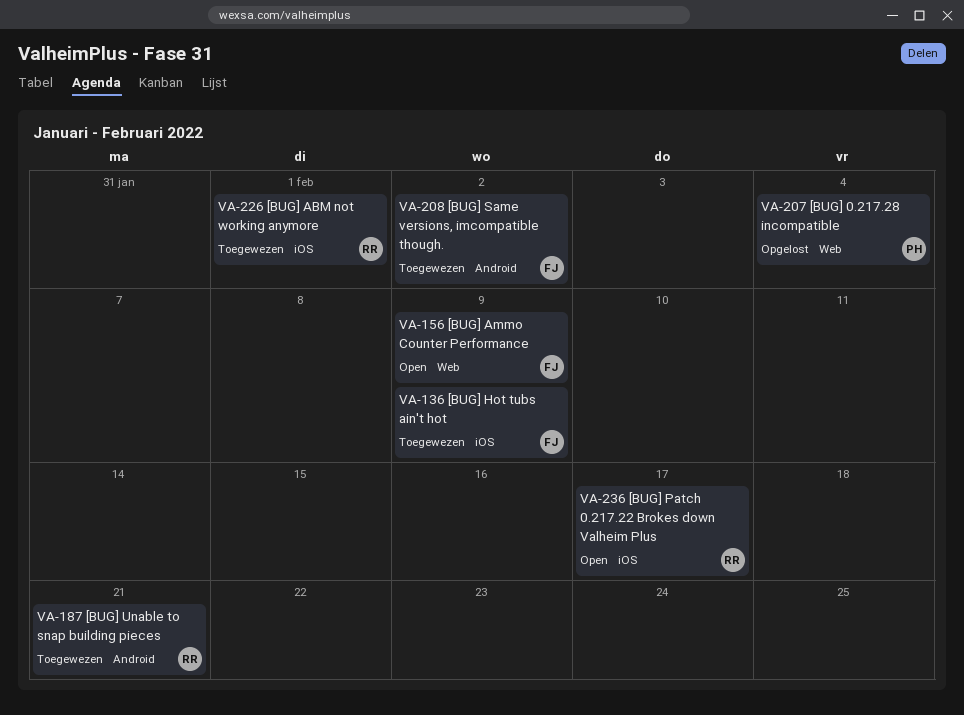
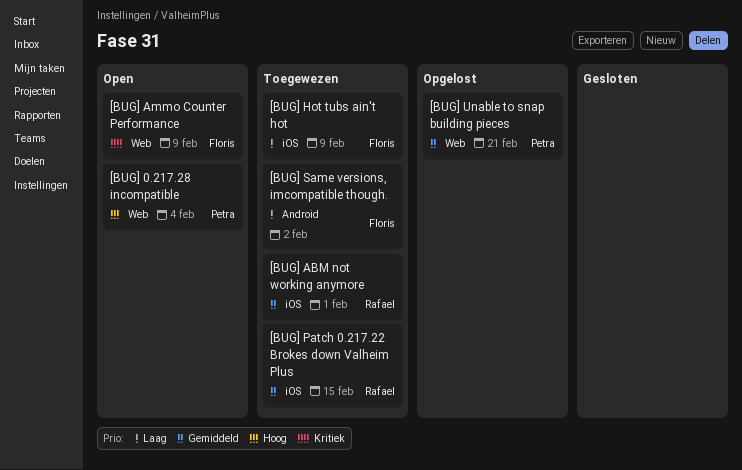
[BUG] 0.217.28 incompatible, status: Opgelost -> Open
[BUG] Patch 0.217.22 Brokes down Valheim Plus, status: Open -> Toegewezen
[BUG] Patch 0.217.22 Brokes down Valheim Plus, due: Feb 17 -> Feb 15
[BUG] Unable to snap building pieces, status: Toegewezen -> Opgelost
[BUG] Unable to snap building pieces, owner: Rafael -> Petra
[BUG] Unable to snap building pieces, label: Android -> Web

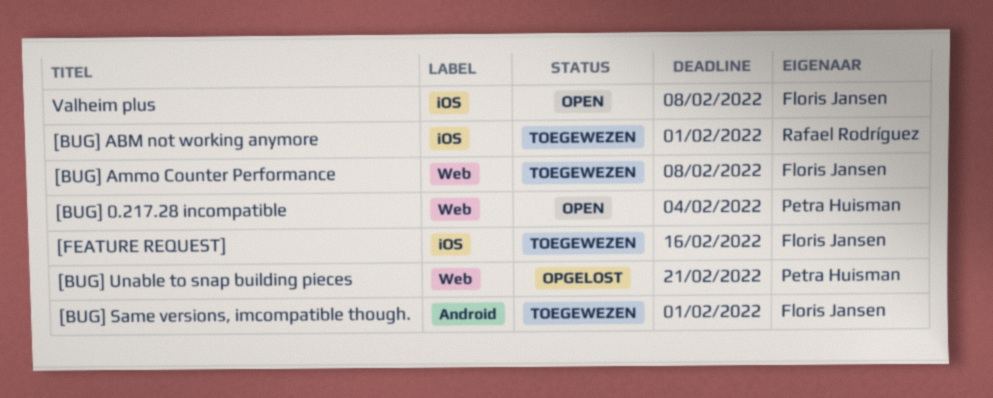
[BUG] Ammo Counter Performance, status: Open -> Toegewezen
[BUG] Ammo Counter Performance, due: Feb 9 -> Feb 8
[BUG] Hot tubs ain't hot: present -> none
[BUG] Patch 0.217.22 Brokes down Valheim Plus: present -> none
[BUG] Same versions, imcompatible though., due: Feb 2 -> Feb 1
[FEATURE REQUEST]: none -> present
Valheim plus: none -> present

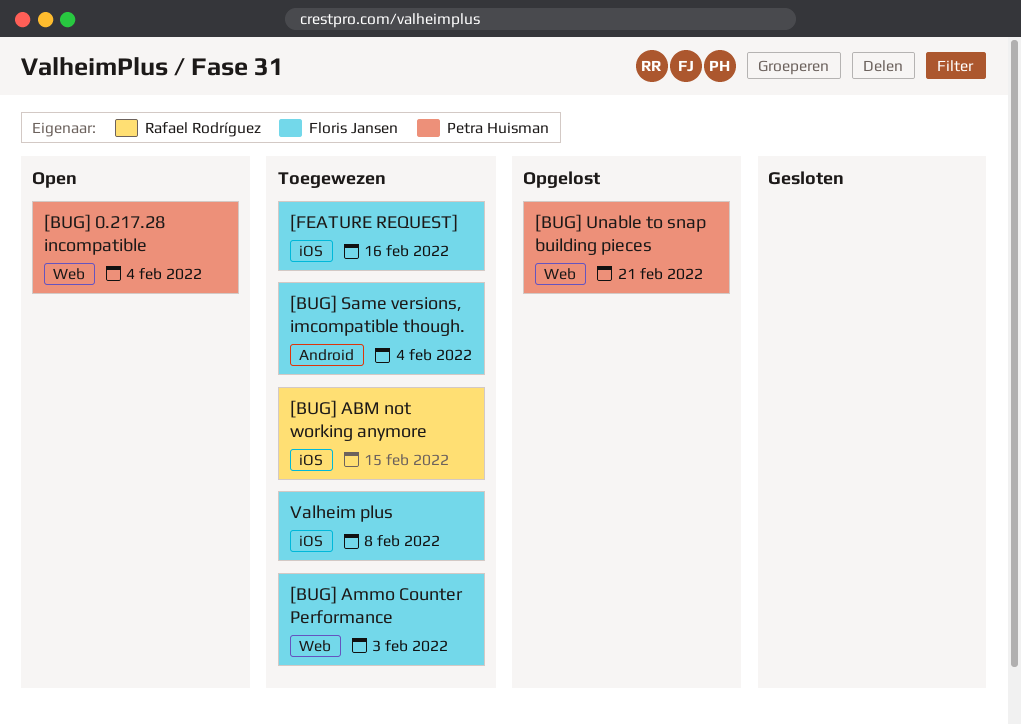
[BUG] ABM not working anymore, due: Feb 1 -> Feb 15
[BUG] Ammo Counter Performance, due: Feb 8 -> Feb 3
[BUG] Same versions, imcompatible though., due: Feb 1 -> Feb 4
Valheim plus, status: Open -> Toegewezen

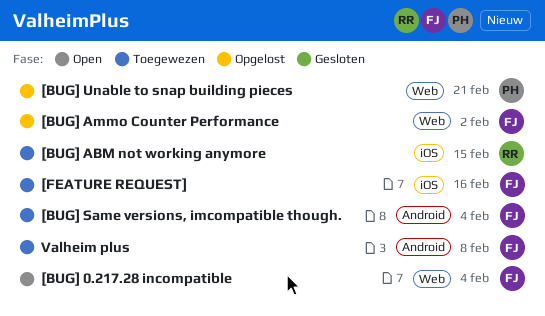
[BUG] 0.217.28 incompatible, owner: Petra Huisman -> Floris Jansen
[BUG] Ammo Counter Performance, status: Toegewezen -> Opgelost
[BUG] Ammo Counter Performance, due: Feb 3 -> Feb 2
Valheim plus, label: iOS -> Android

